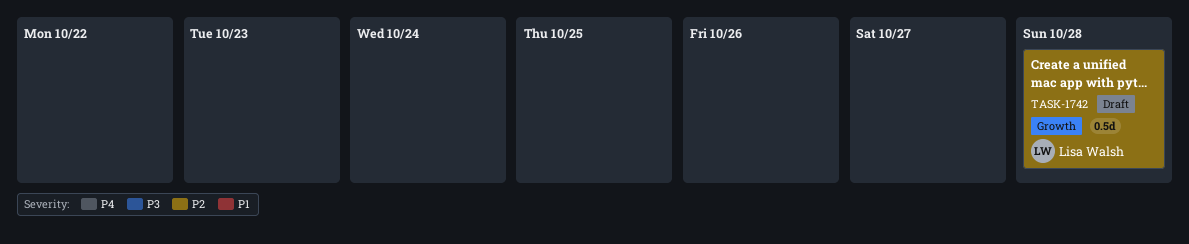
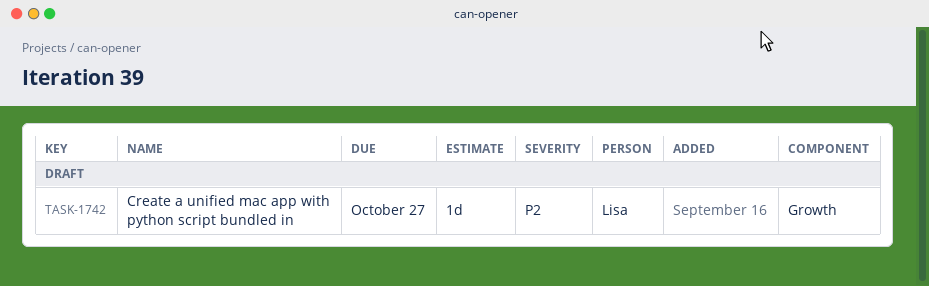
TASK-1742, estimate: 0.5d -> 1d
TASK-1742, due: Oct 28 -> Oct 27

